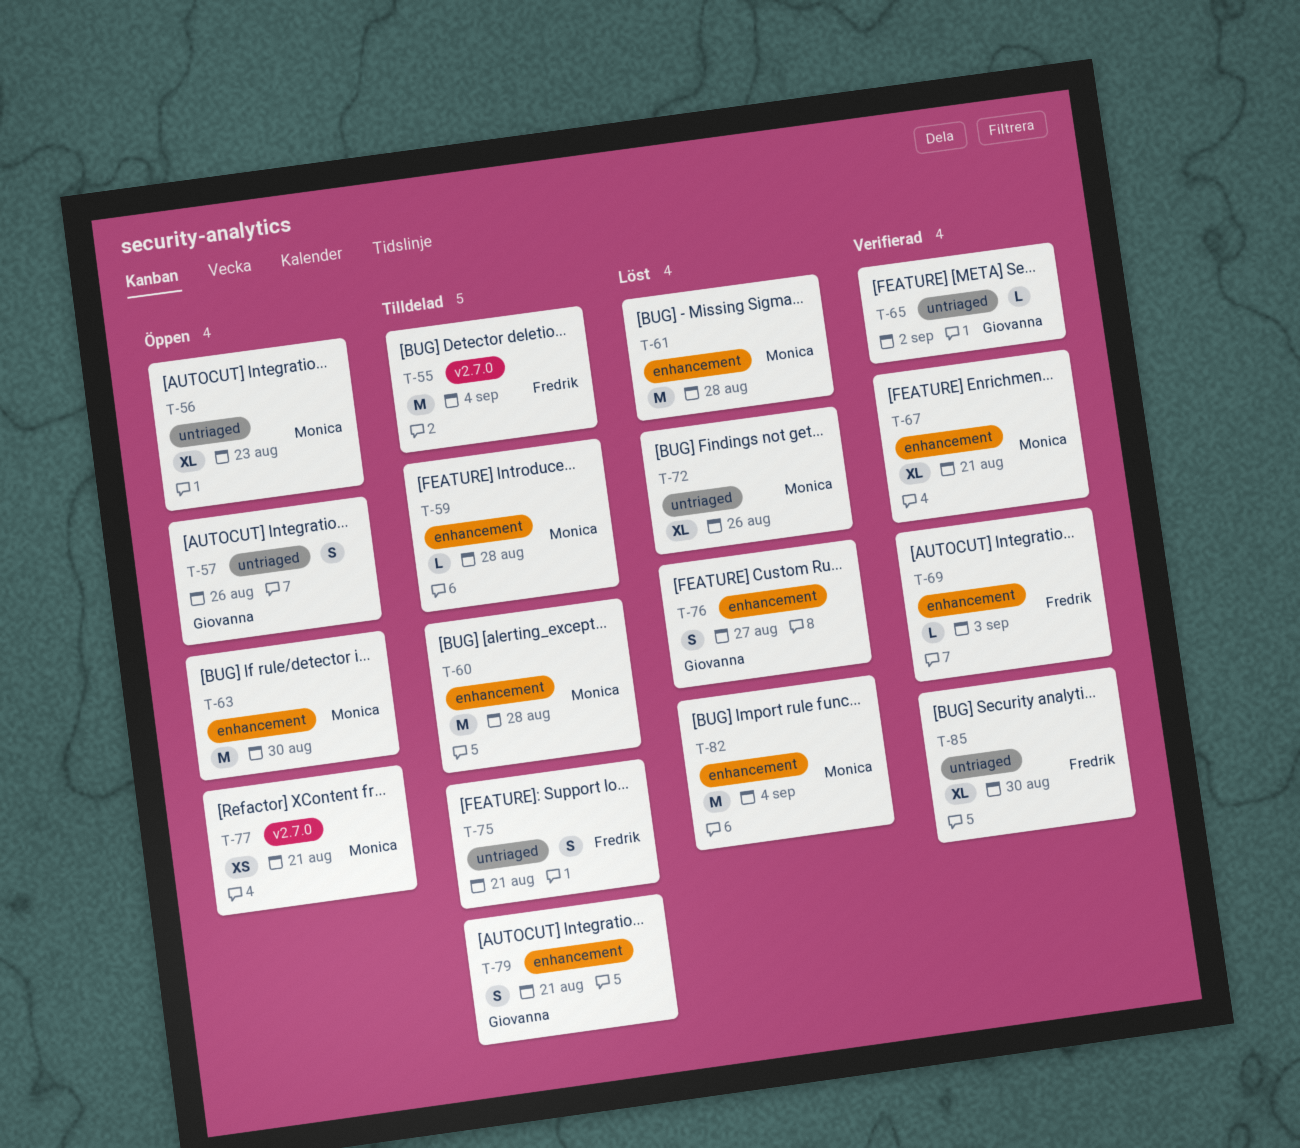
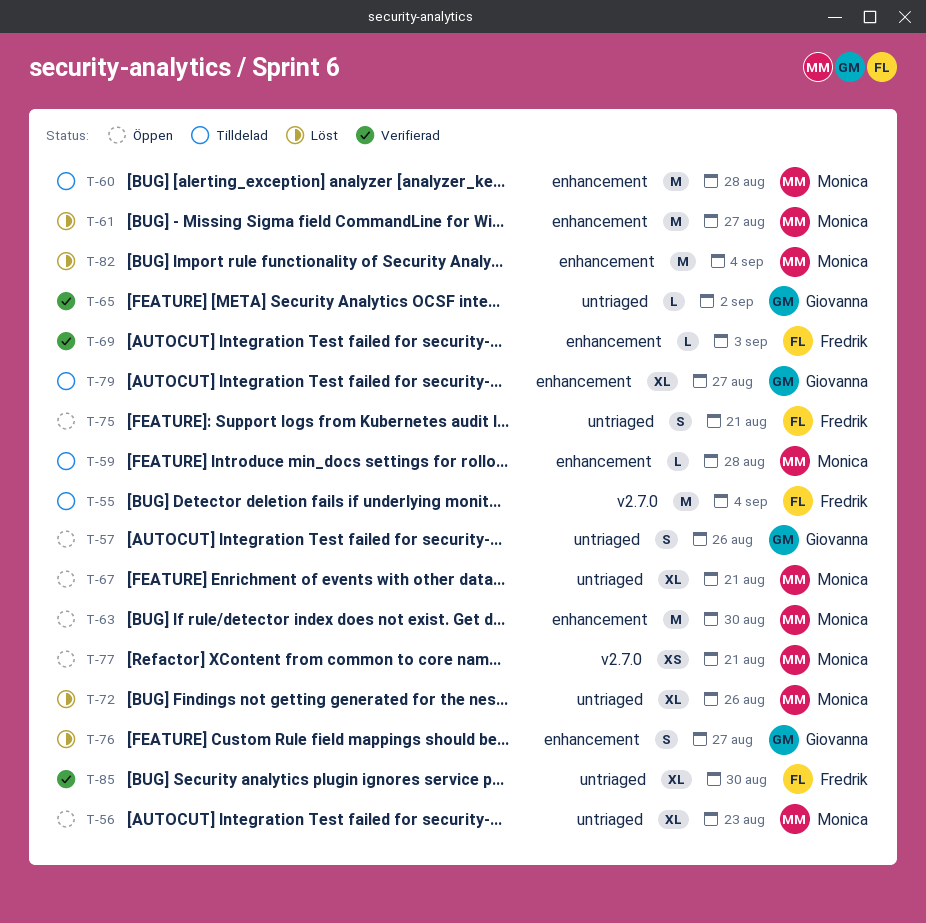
T-61, due: Aug 28 -> Aug 27
T-67, status: Verifierad -> Öppen
T-67, label: enhancement -> untriaged
T-75, status: Tilldelad -> Öppen
T-79, estimate: S -> XL
T-79, due: Aug 21 -> Aug 27

